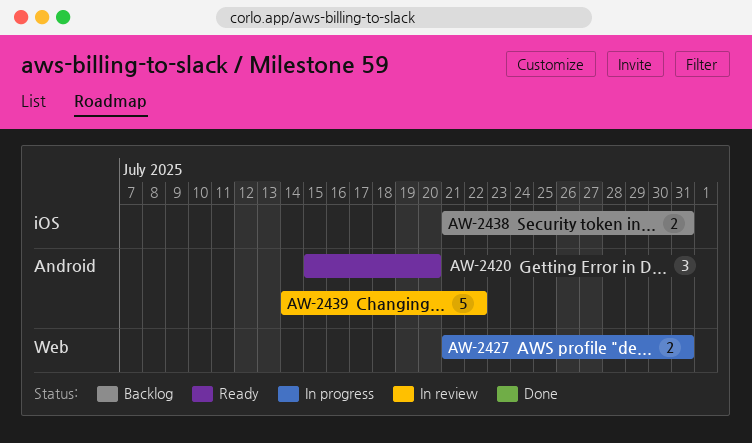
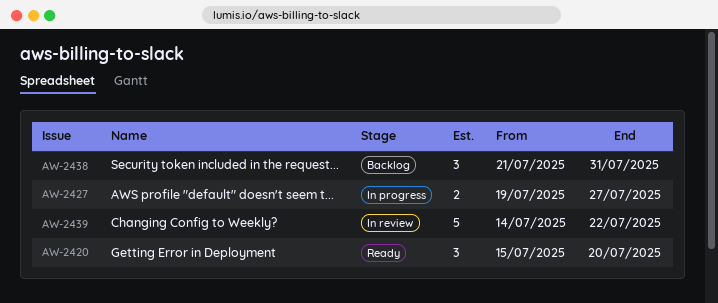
AW-2427, start: Jul 21 -> Jul 19
AW-2427, due: Jul 31 -> Jul 27
AW-2438, estimate: 2 -> 3

